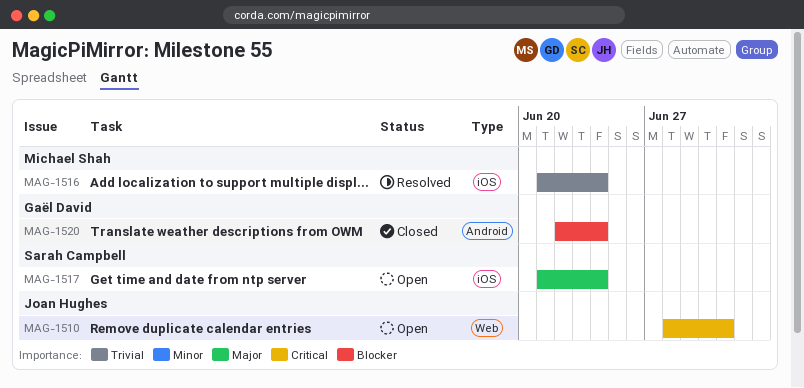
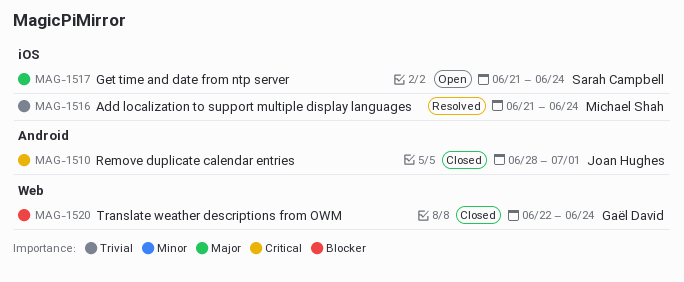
MAG-1510, status: Open -> Closed
MAG-1510, label: Web -> Android
MAG-1520, label: Android -> Web

